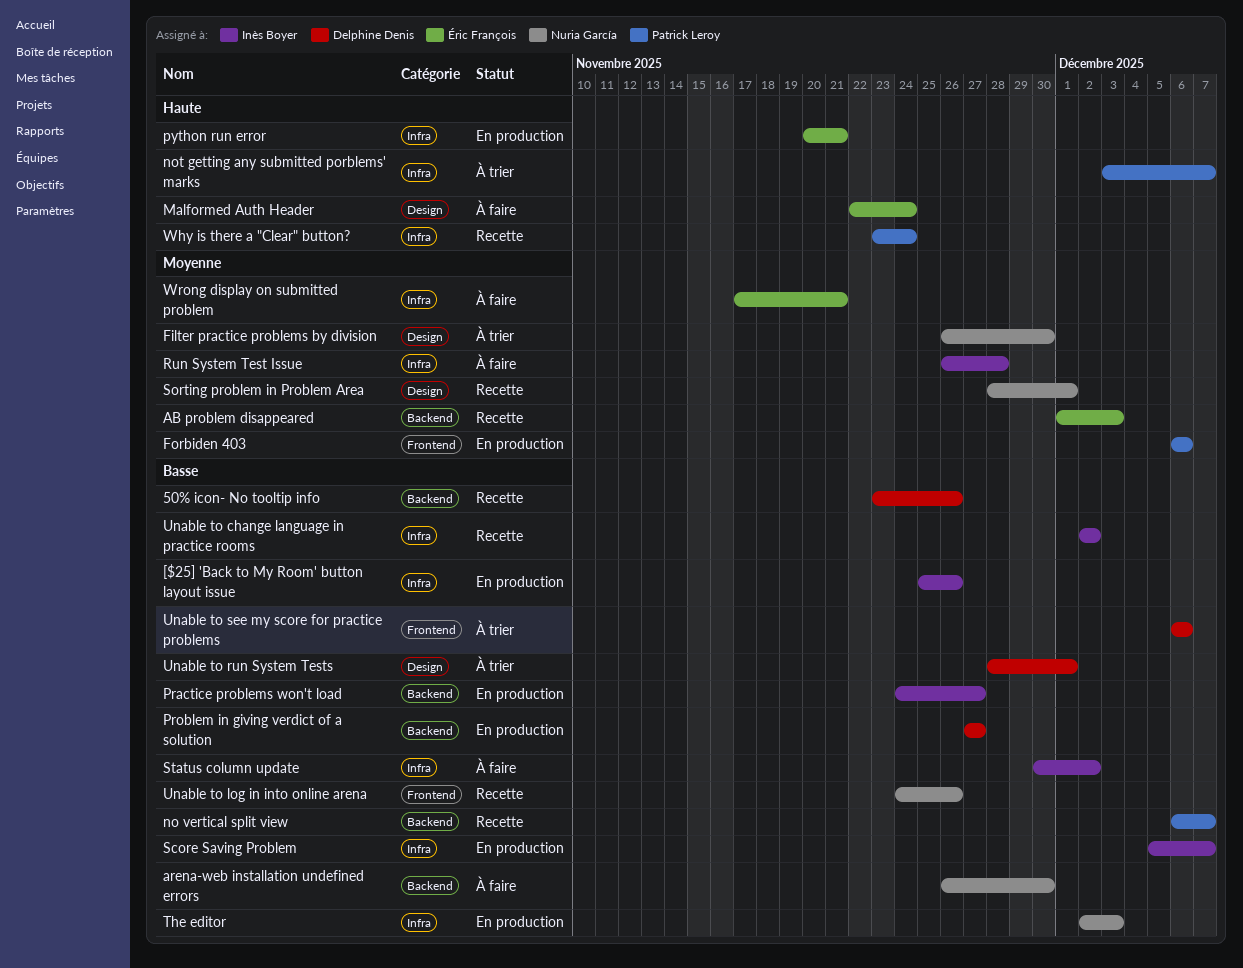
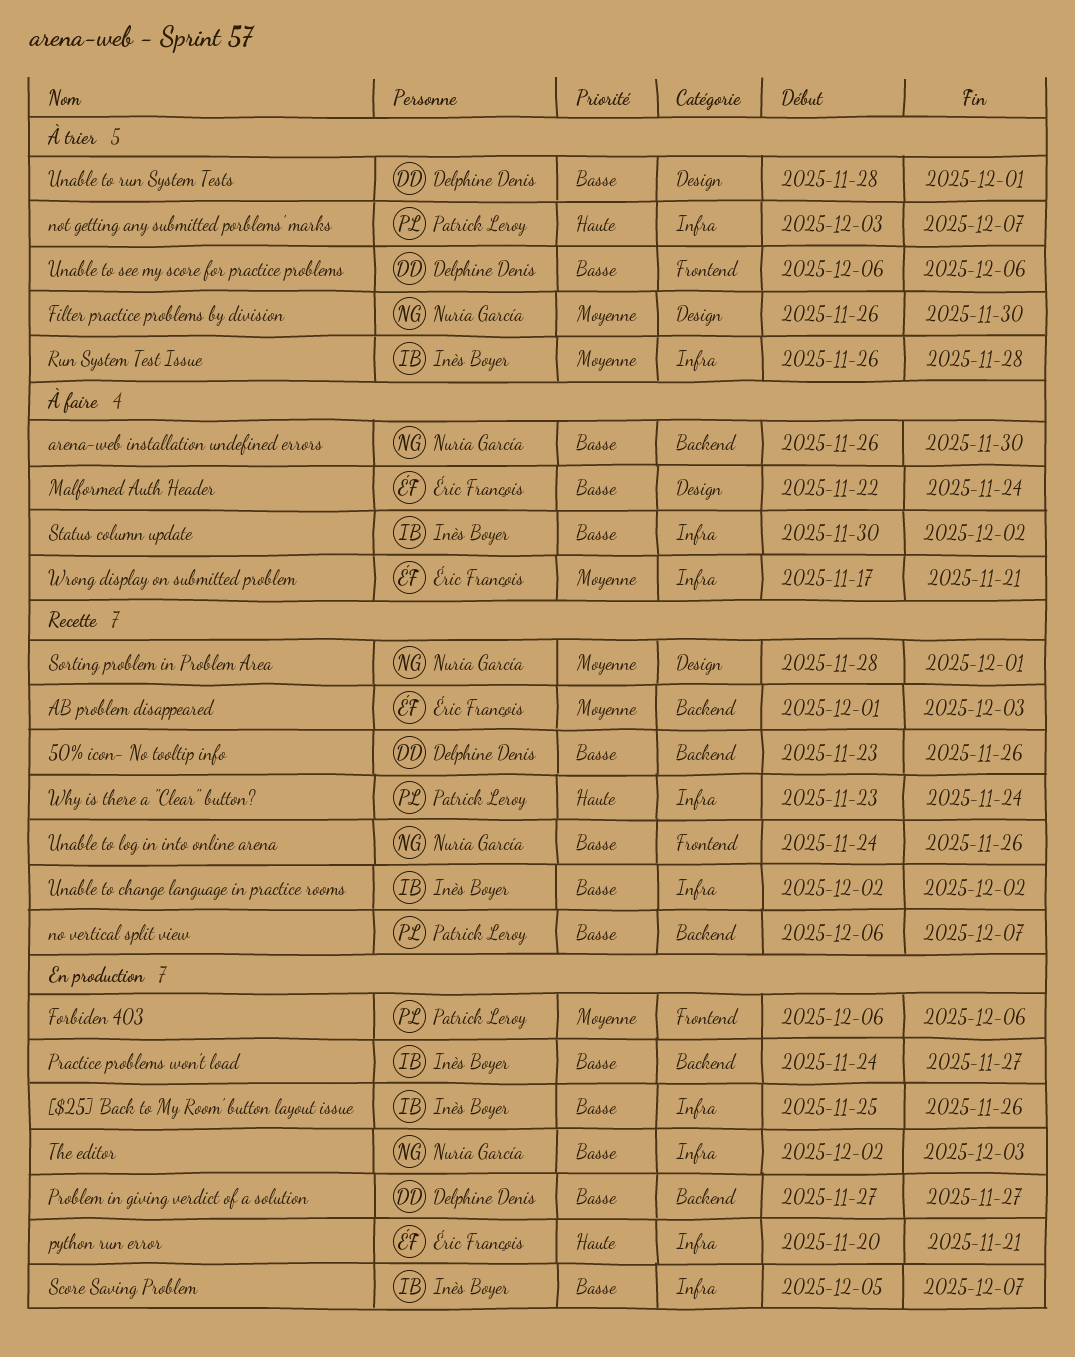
Malformed Auth Header, priority: Haute -> Basse
Run System Test Issue, status: À faire -> À trier

